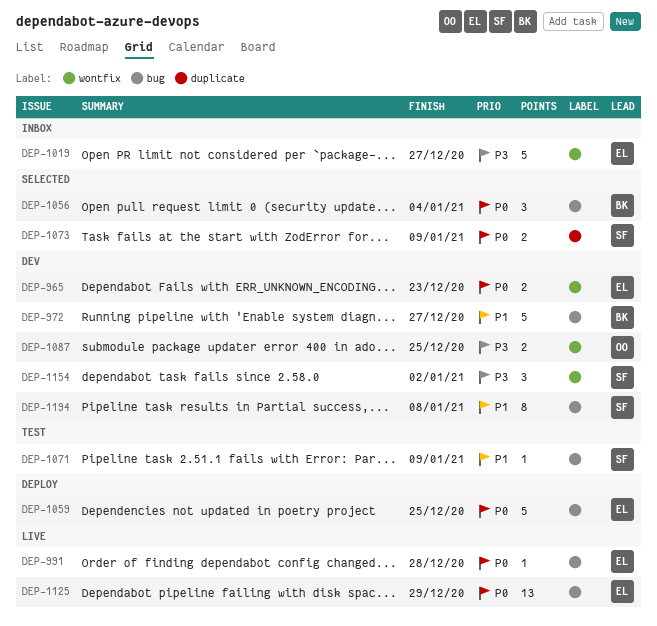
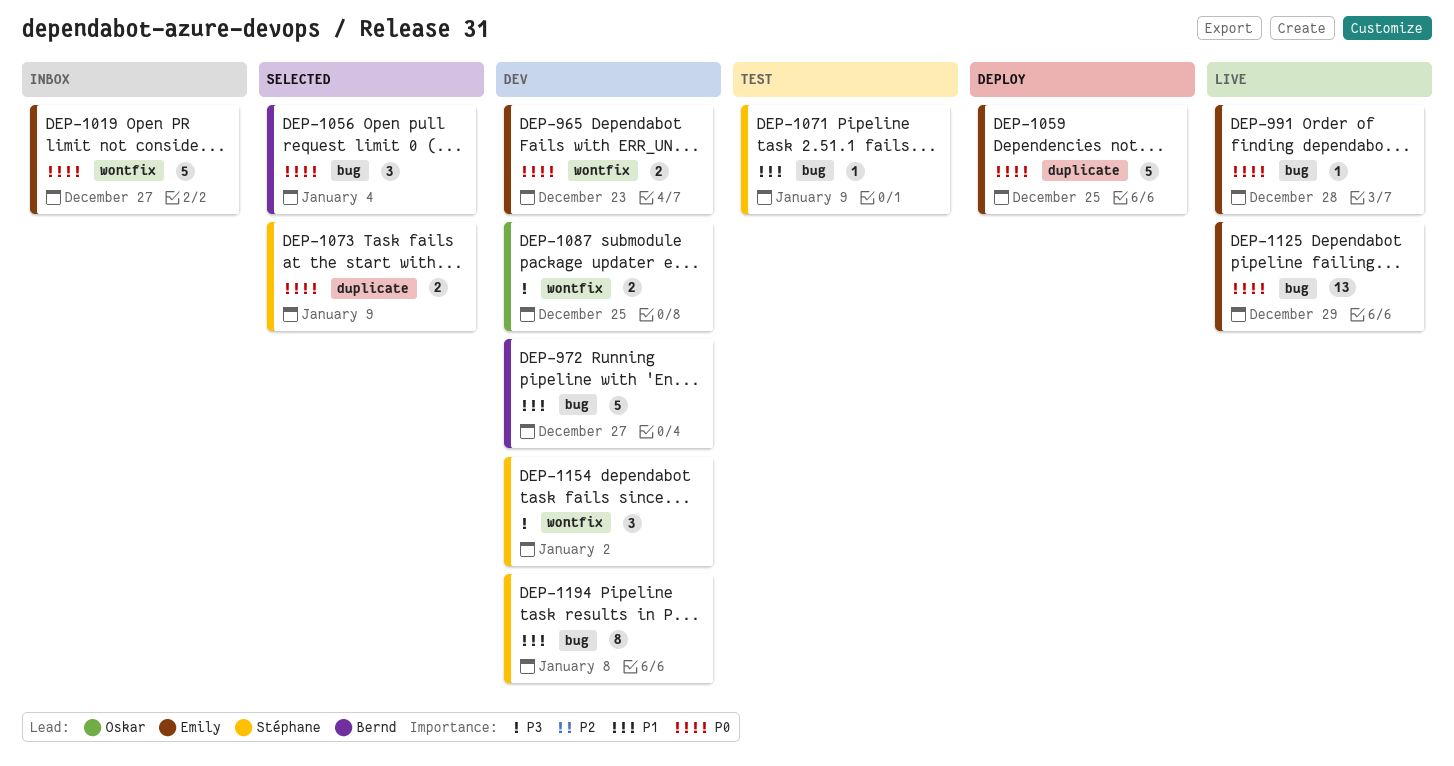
DEP-1019, priority: P3 -> P0
DEP-1059, label: bug -> duplicate

